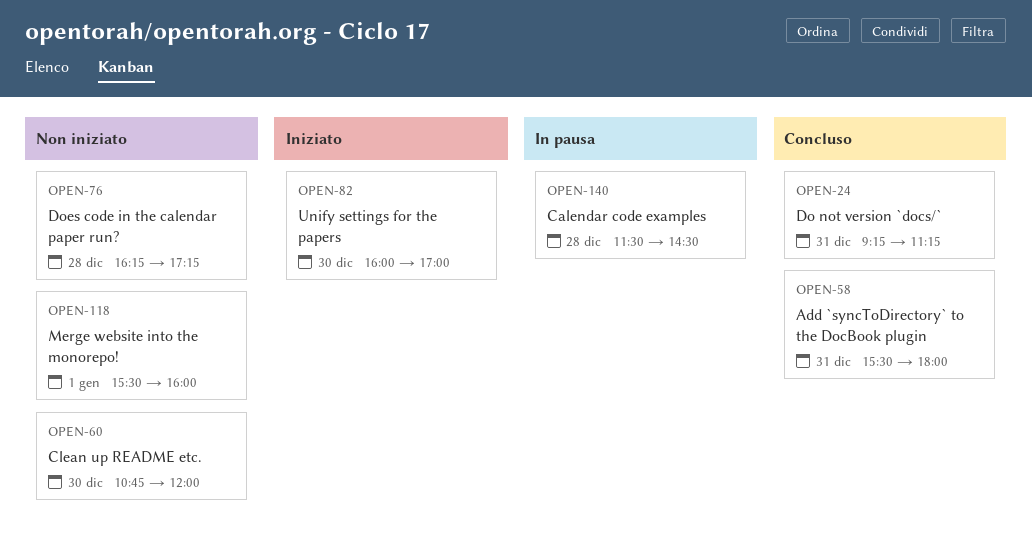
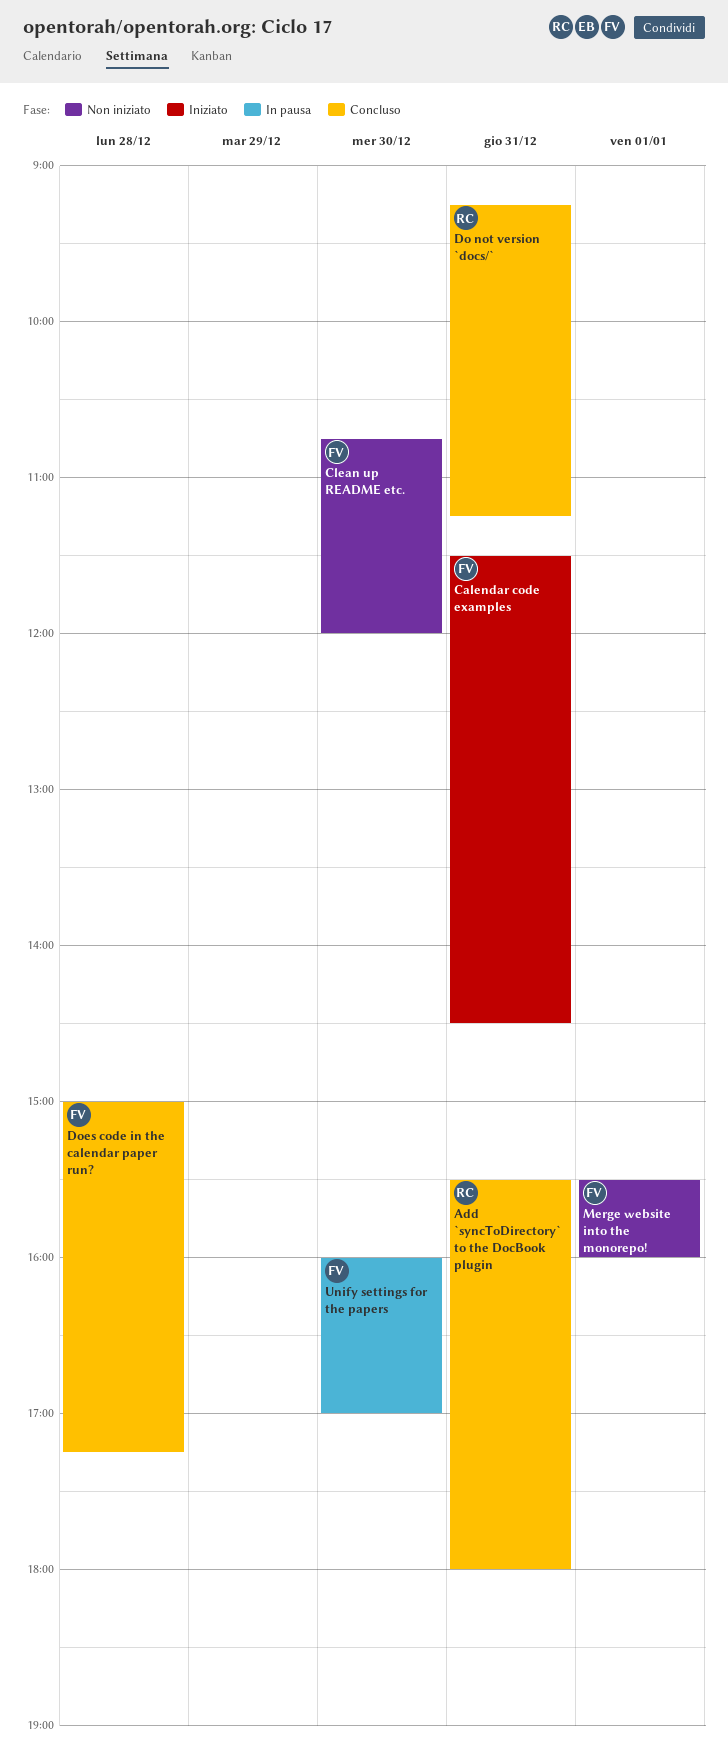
Calendar code examples, status: In pausa -> Iniziato
Calendar code examples, day: Dec 28 -> Dec 31
Does code in the calendar paper run?, status: Non iniziato -> Concluso
Does code in the calendar paper run?, begins: 16:15 -> 15:00
Unify settings for the papers, status: Iniziato -> In pausa

